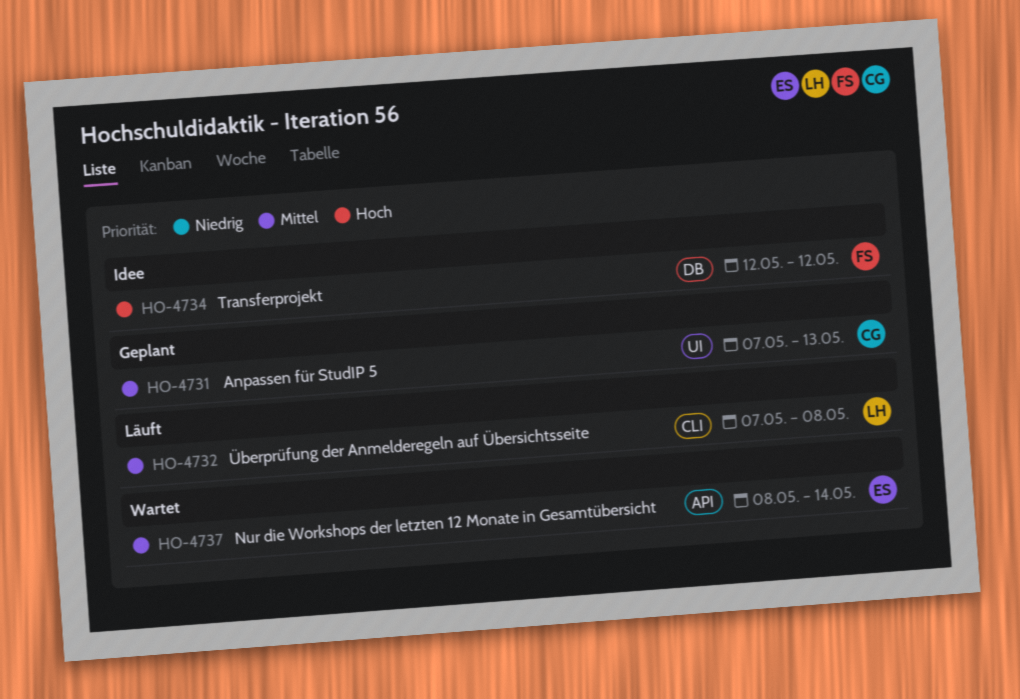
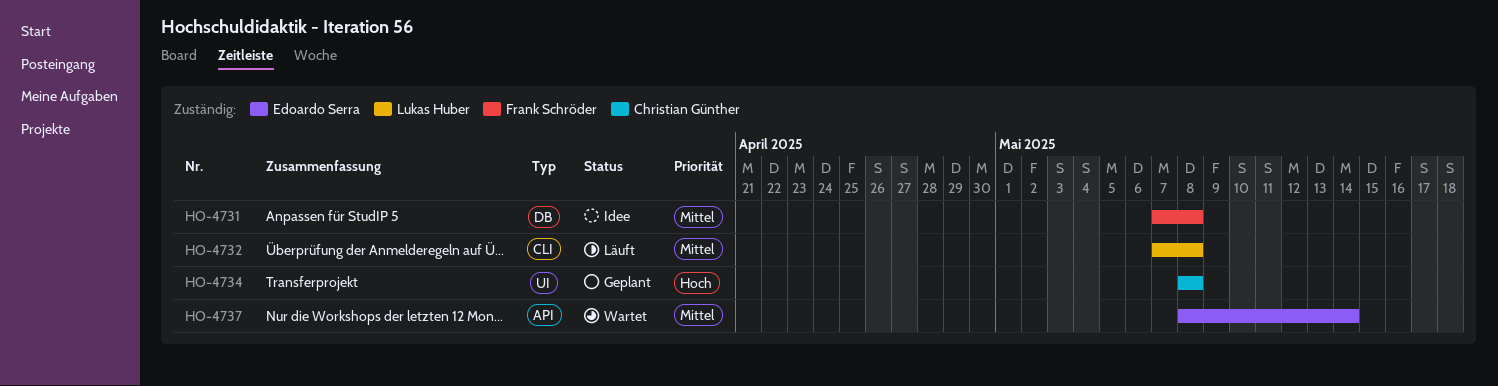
HO-4731, status: Geplant -> Idee
HO-4731, owner: Christian Günther -> Frank Schröder
HO-4731, label: UI -> DB
HO-4731, due: May 13 -> May 8
HO-4734, status: Idee -> Geplant
HO-4734, owner: Frank Schröder -> Christian Günther
HO-4734, label: DB -> UI
HO-4734, start: May 12 -> May 8
HO-4734, due: May 12 -> May 8

